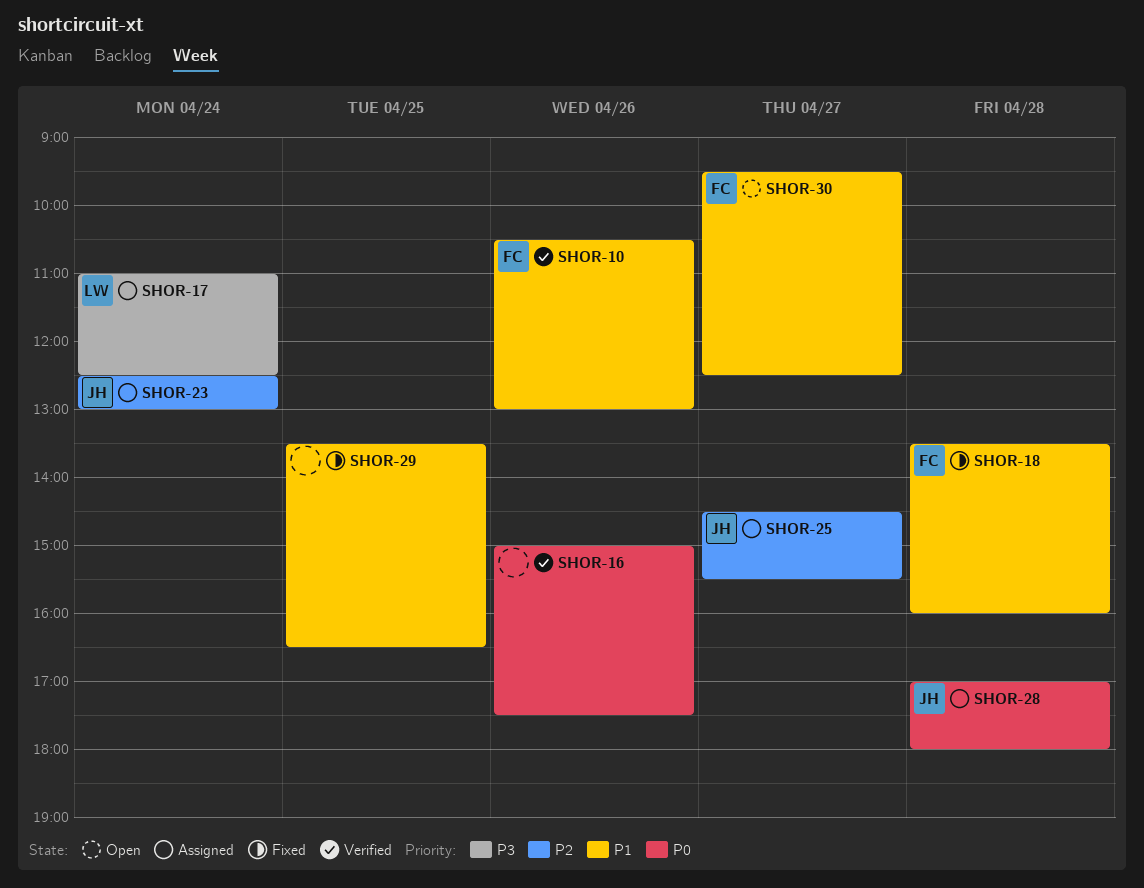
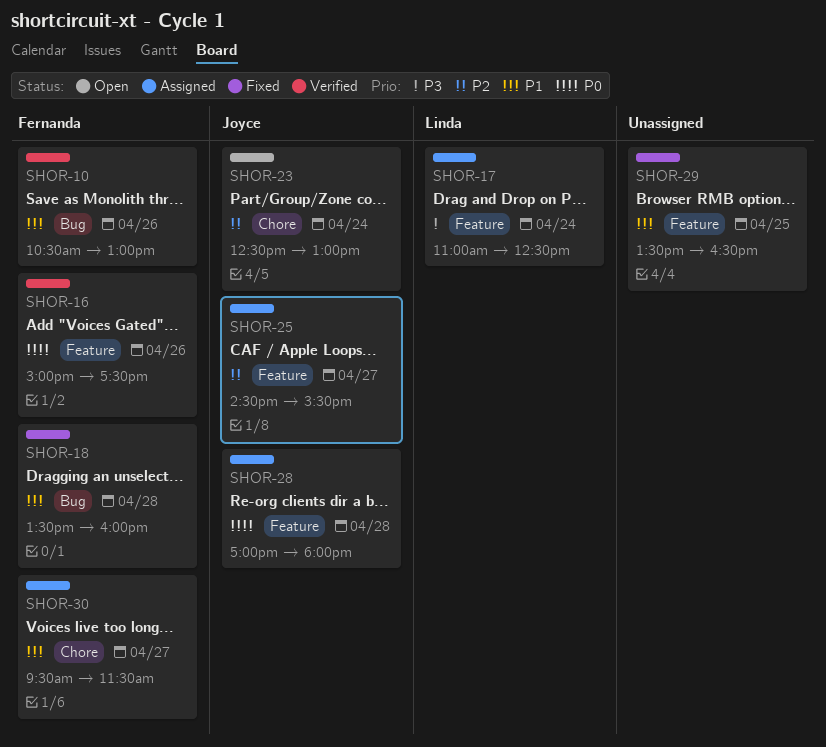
SHOR-16, owner: none -> Fernanda
SHOR-23, status: Assigned -> Open
SHOR-30, status: Open -> Assigned
SHOR-30, ends: 12:30 -> 11:30

